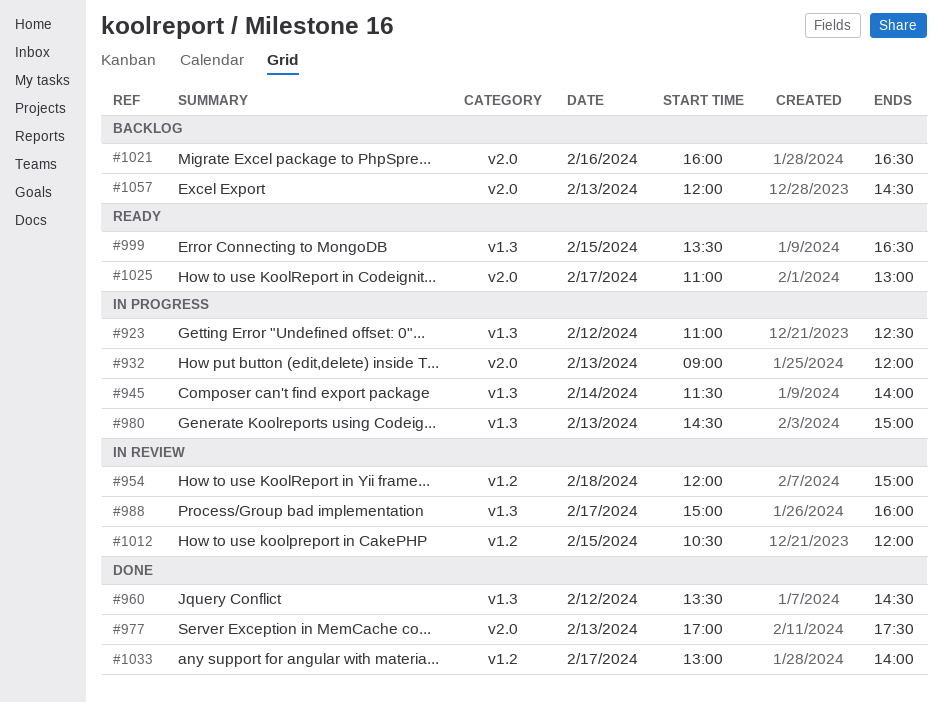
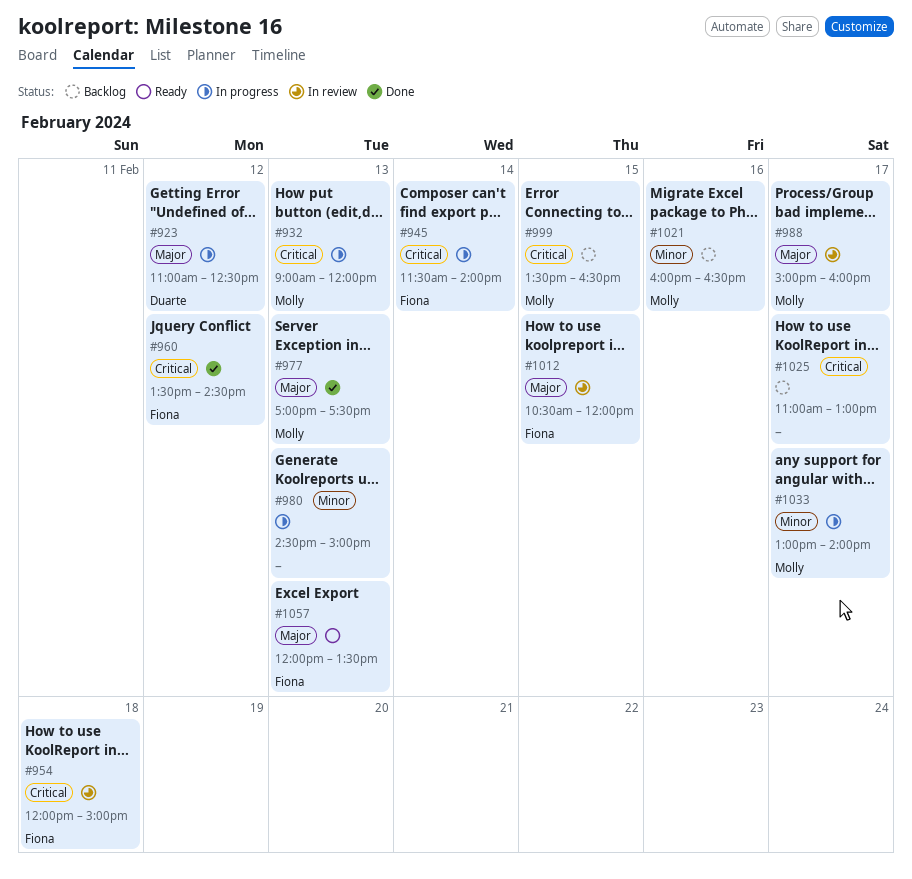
#999, status: Ready -> Backlog
#1025, status: Ready -> Backlog
#1033, status: Done -> In progress
#1057, status: Backlog -> Ready
#1057, ends: 14:30 -> 13:30

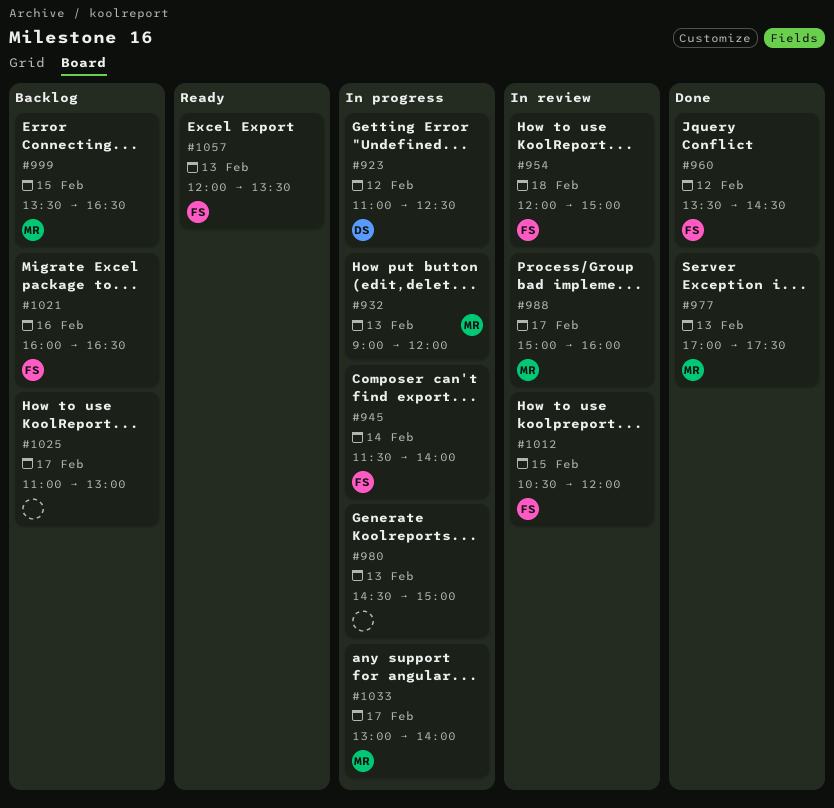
#1021, owner: Molly -> Fiona

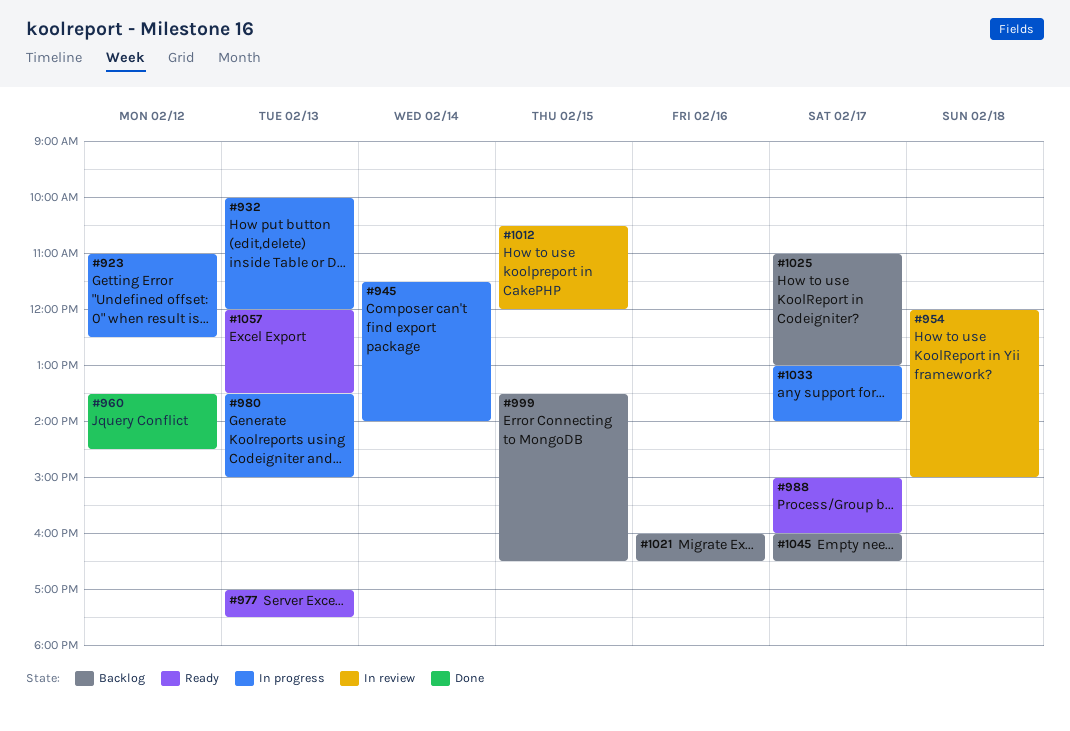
#932, begins: 09:00 -> 10:00
#977, status: Done -> Ready
#980, begins: 14:30 -> 13:30
#988, status: In review -> Ready
#1045: none -> present

